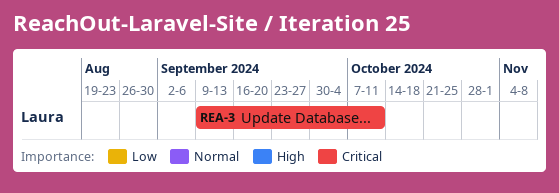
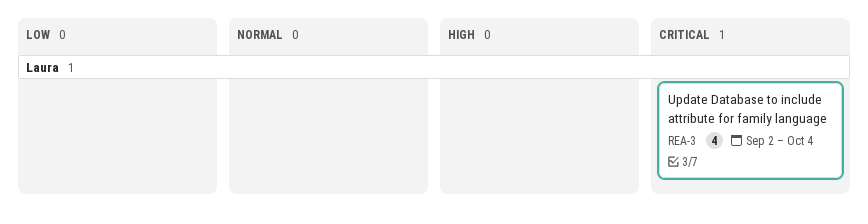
REA-3, start: Sep 9 -> Sep 2
REA-3, due: Oct 11 -> Oct 4

